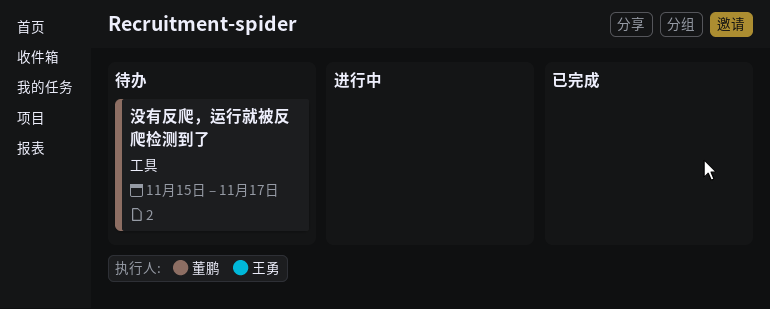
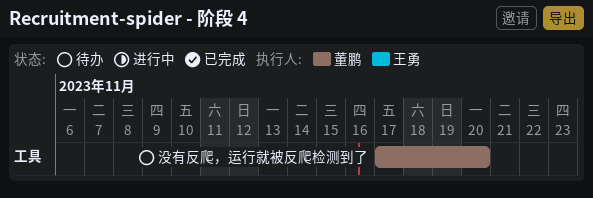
没有反爬，运行就被反爬检测到了, start: Nov 15 -> Nov 17
没有反爬，运行就被反爬检测到了, due: Nov 17 -> Nov 20

